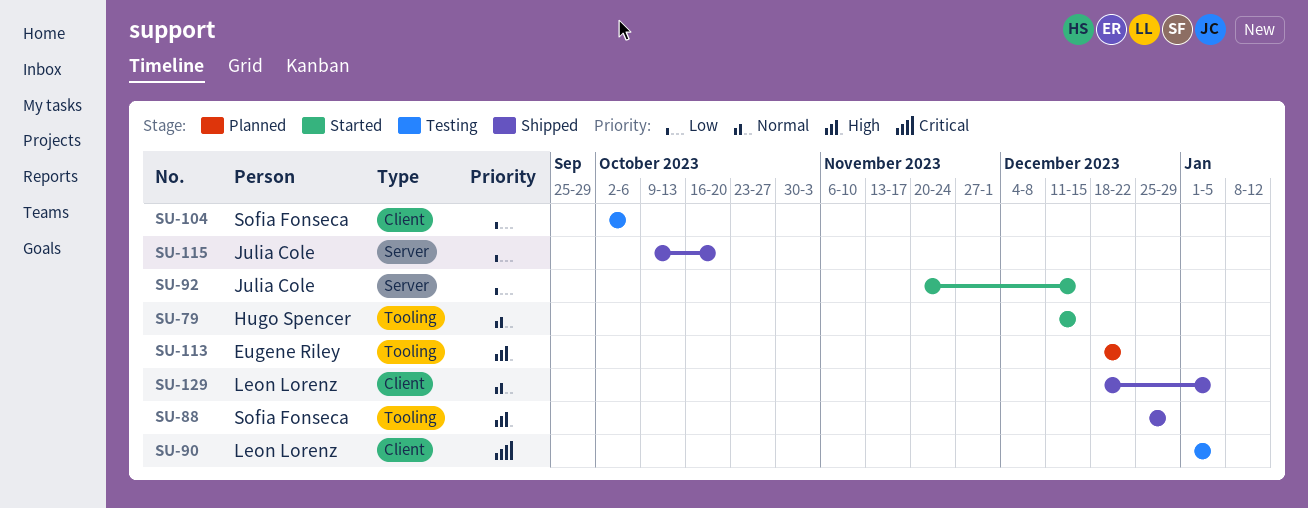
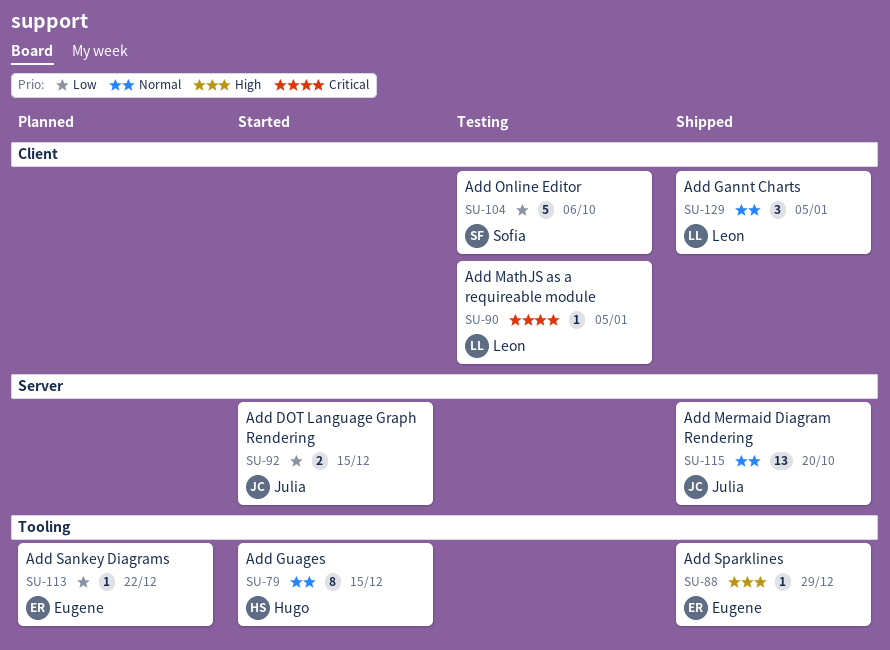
SU-88, owner: Sofia Fonseca -> Eugene Riley
SU-113, priority: High -> Low
SU-115, priority: Low -> Normal

